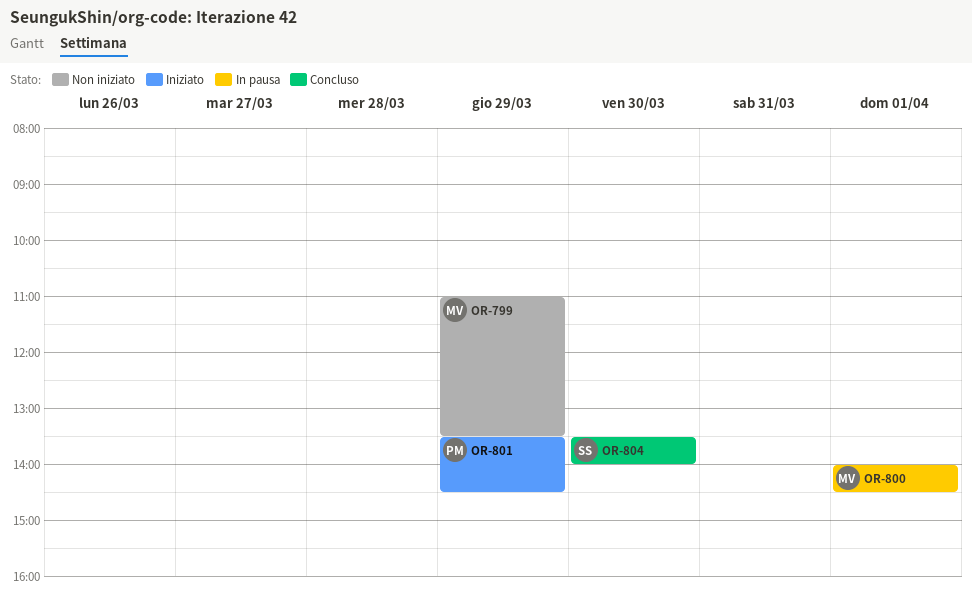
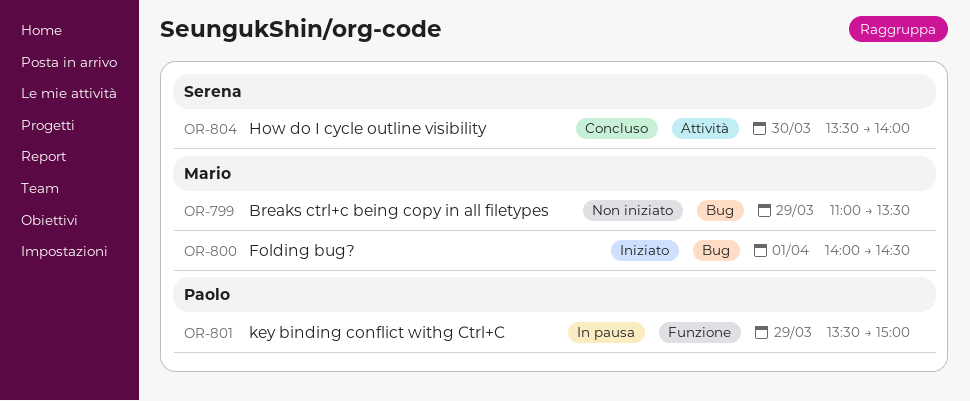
OR-800, status: In pausa -> Iniziato
OR-801, status: Iniziato -> In pausa
OR-801, ends: 14:30 -> 15:00

